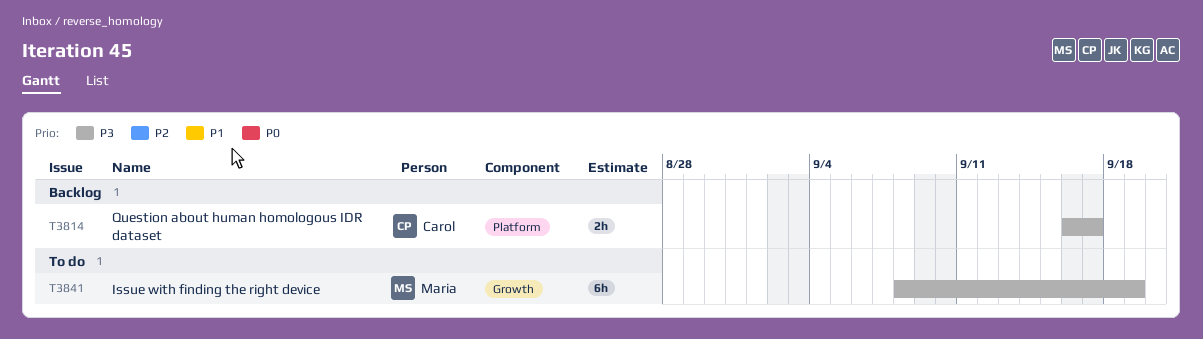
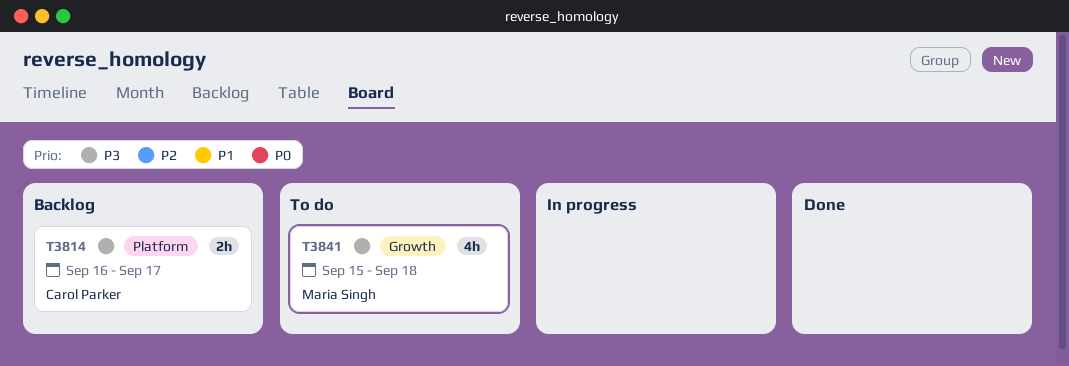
T3841, estimate: 6h -> 4h
T3841, start: Sep 8 -> Sep 15
T3841, due: Sep 19 -> Sep 18

